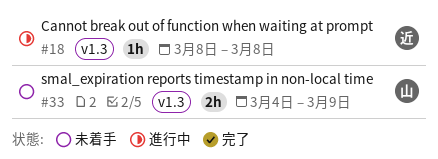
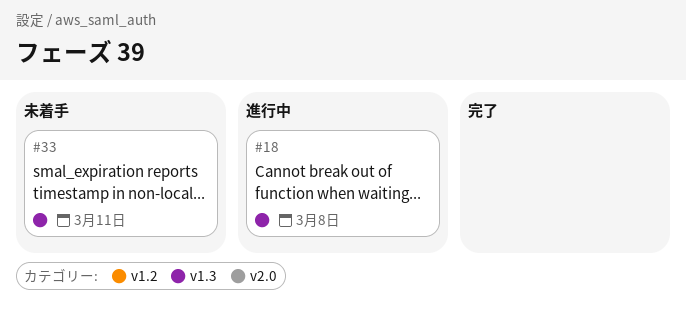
#33, due: Mar 9 -> Mar 11

